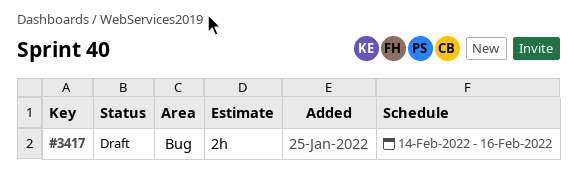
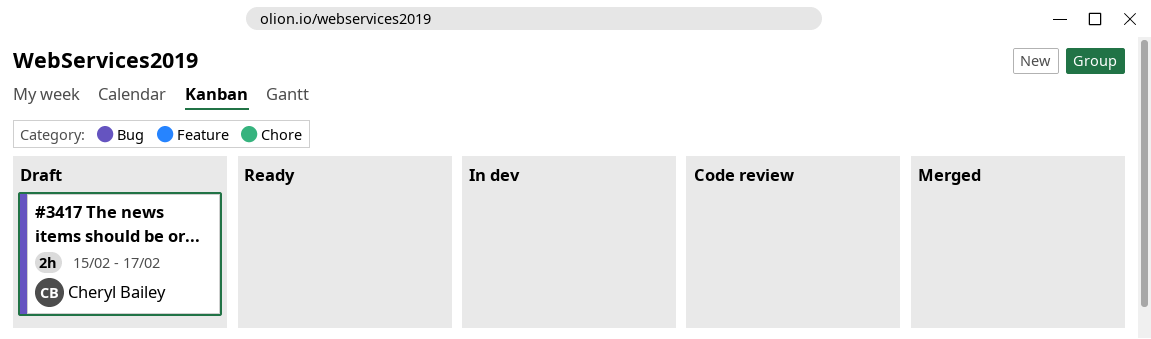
#3417, start: Feb 14 -> Feb 15
#3417, due: Feb 16 -> Feb 17

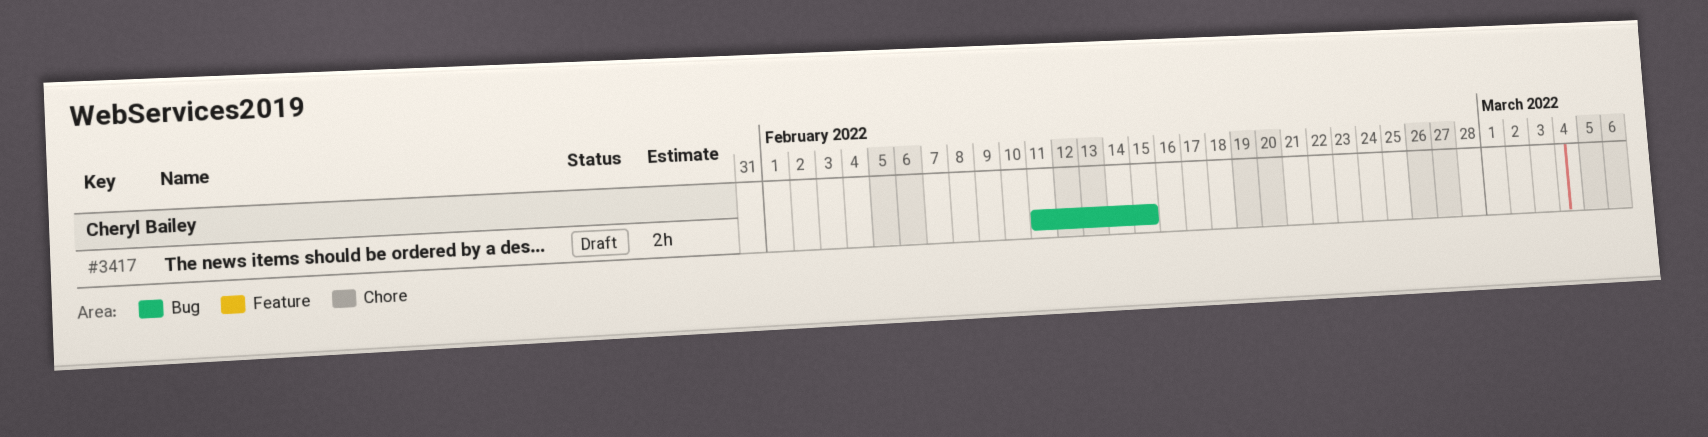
#3417, start: Feb 15 -> Feb 11
#3417, due: Feb 17 -> Feb 15

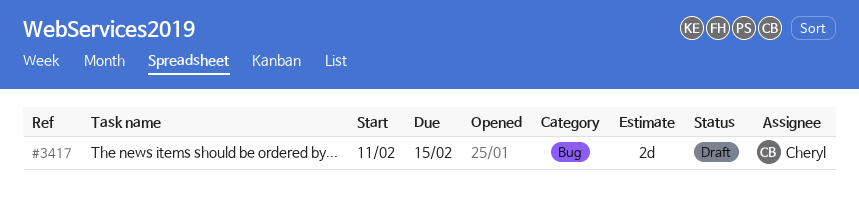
#3417, estimate: 2h -> 2d

